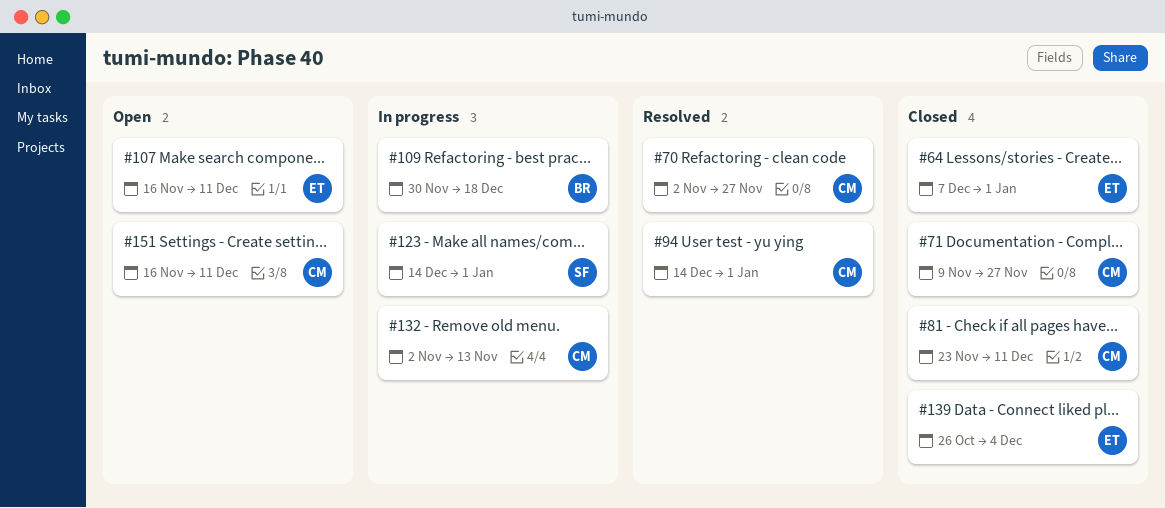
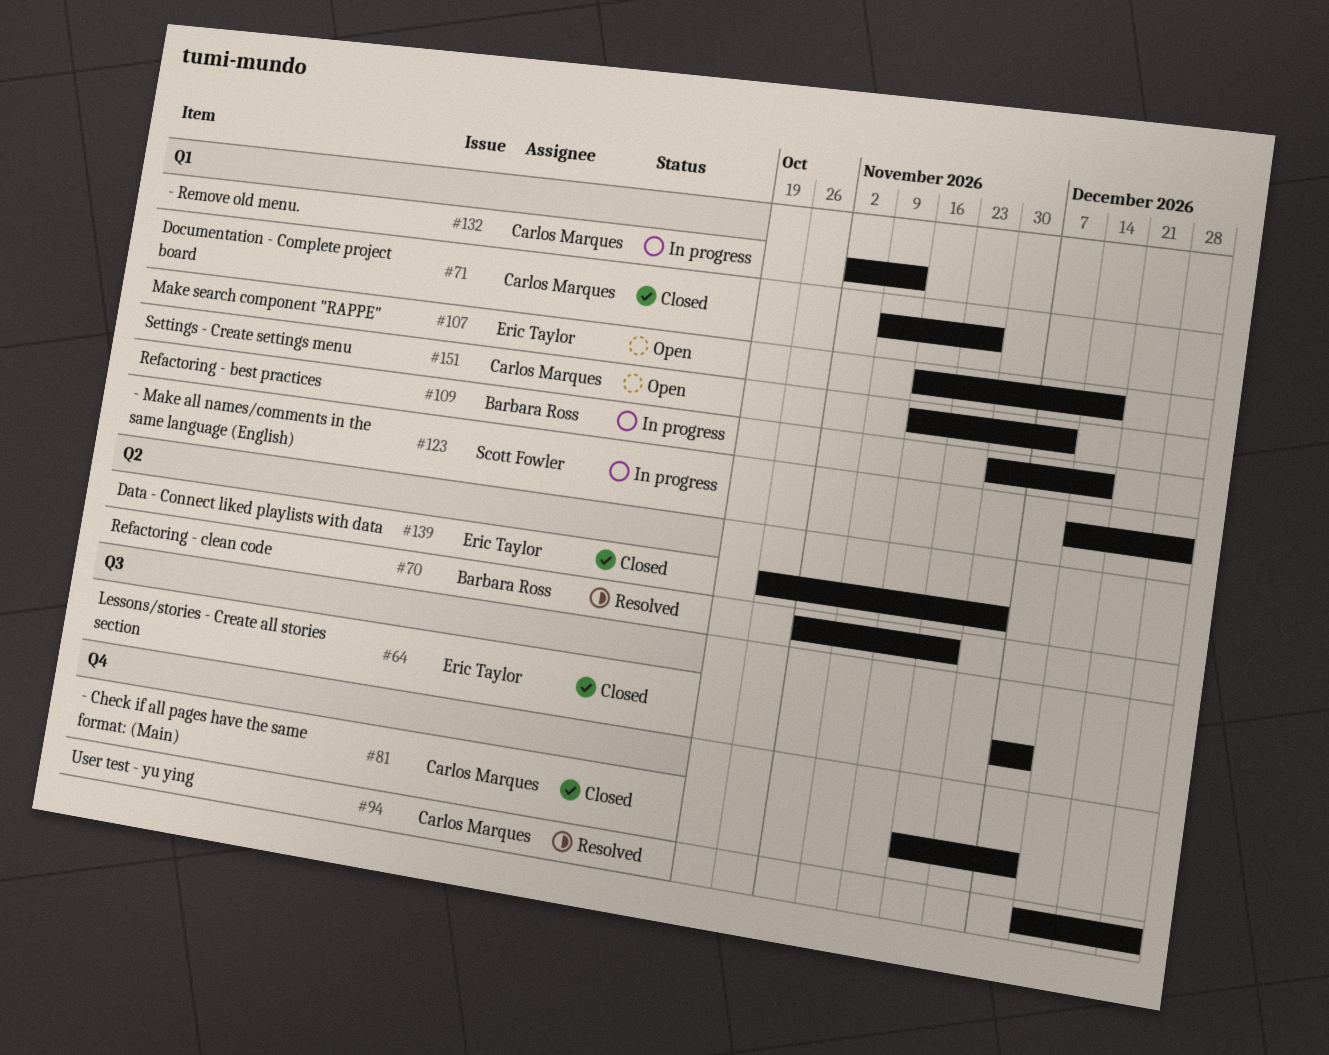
#64, due: Jan 1 -> Dec 11
#70, owner: Carlos Marques -> Barbara Ross
#107, due: Dec 11 -> Dec 18

